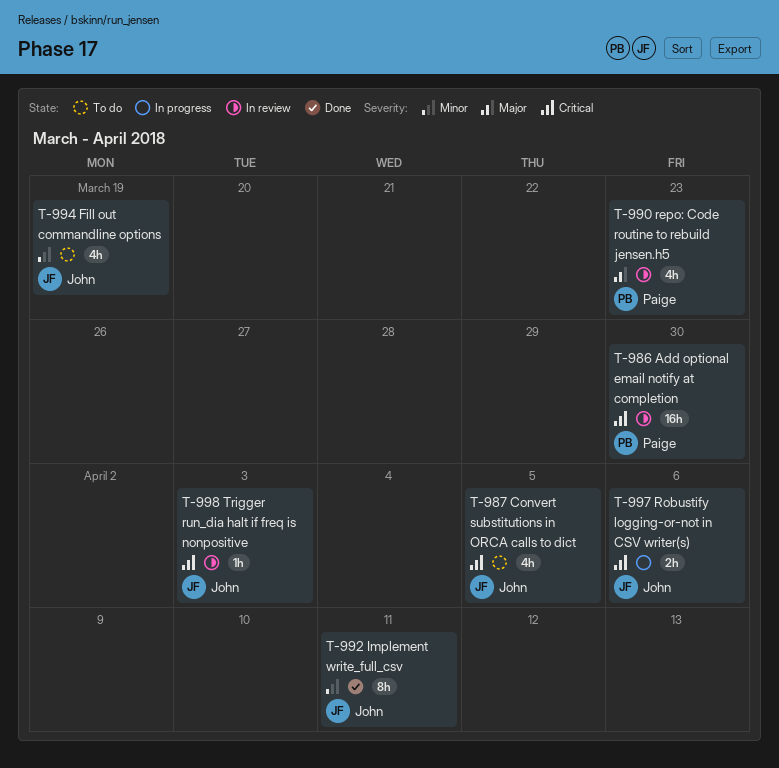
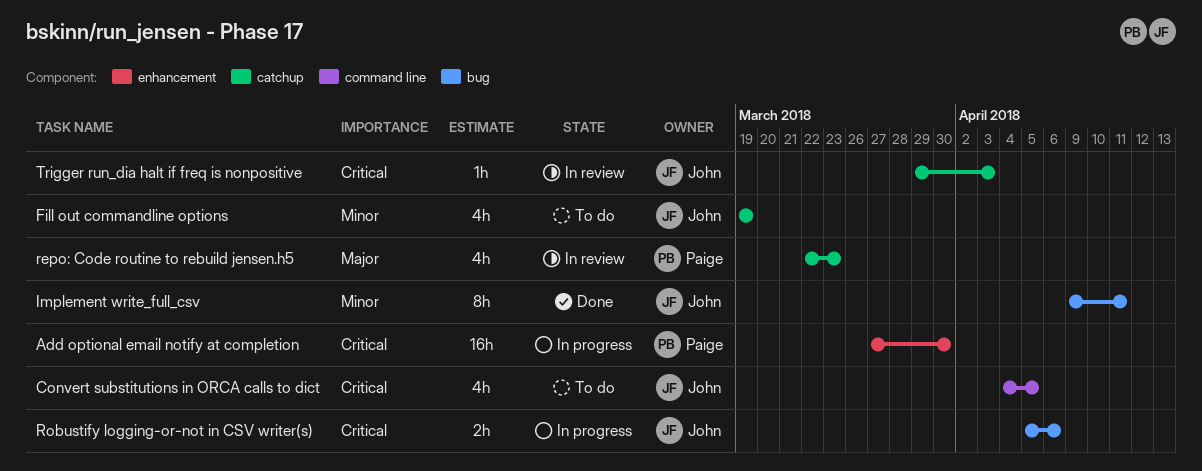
Add optional email notify at completion, status: In review -> In progress

